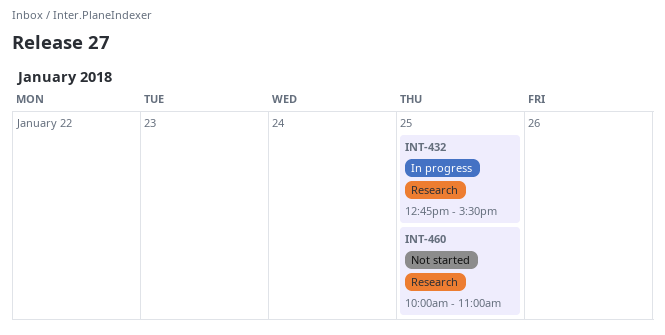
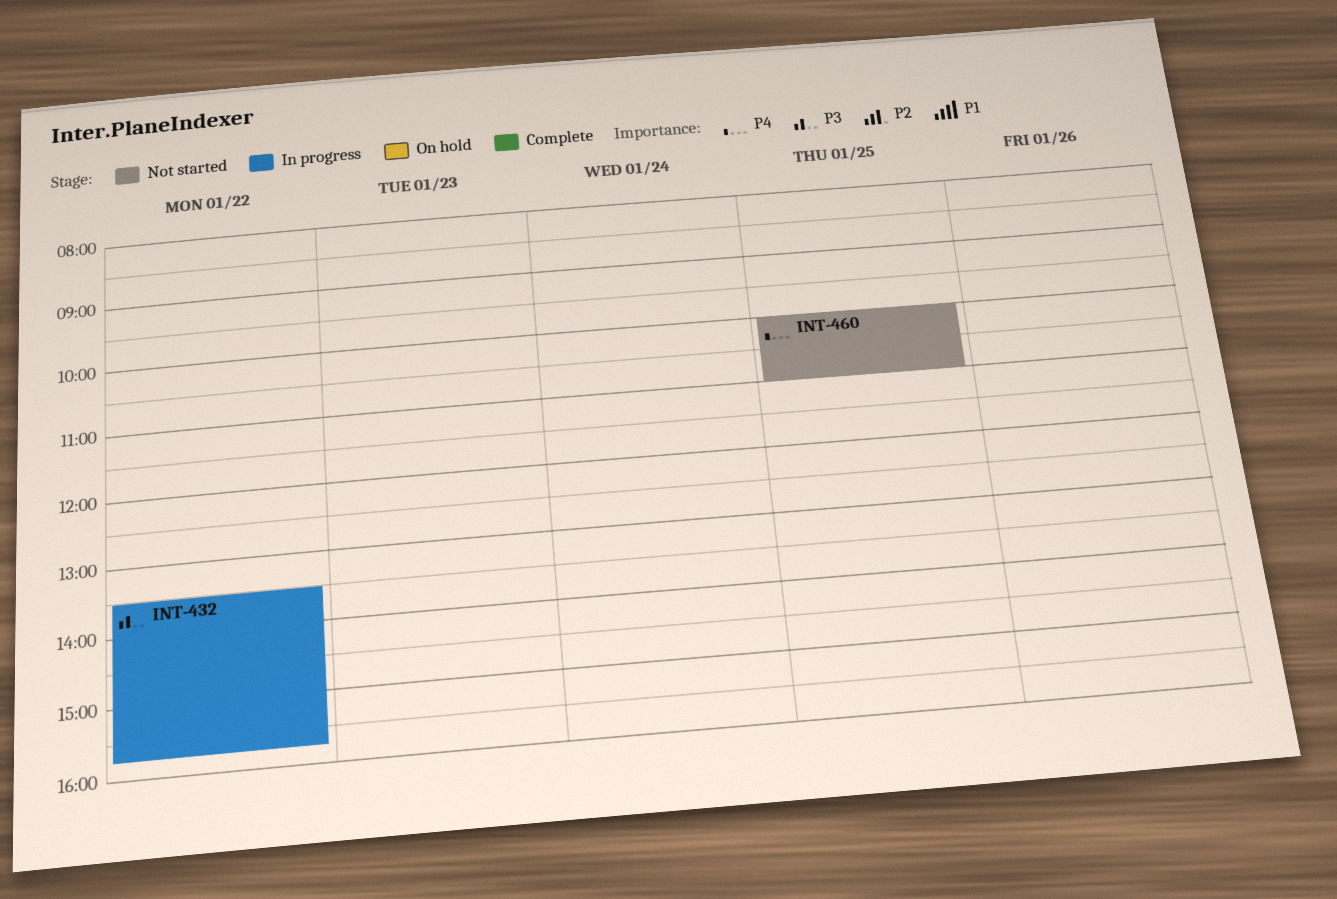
INT-432, day: Jan 25 -> Jan 22
INT-432, begins: 12:45 -> 13:30
INT-432, ends: 15:30 -> 15:45

